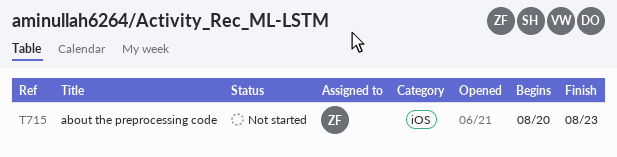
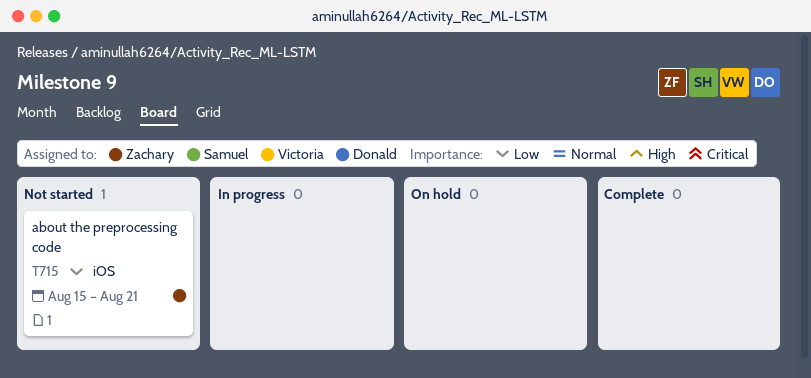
T715, start: Aug 20 -> Aug 15
T715, due: Aug 23 -> Aug 21

